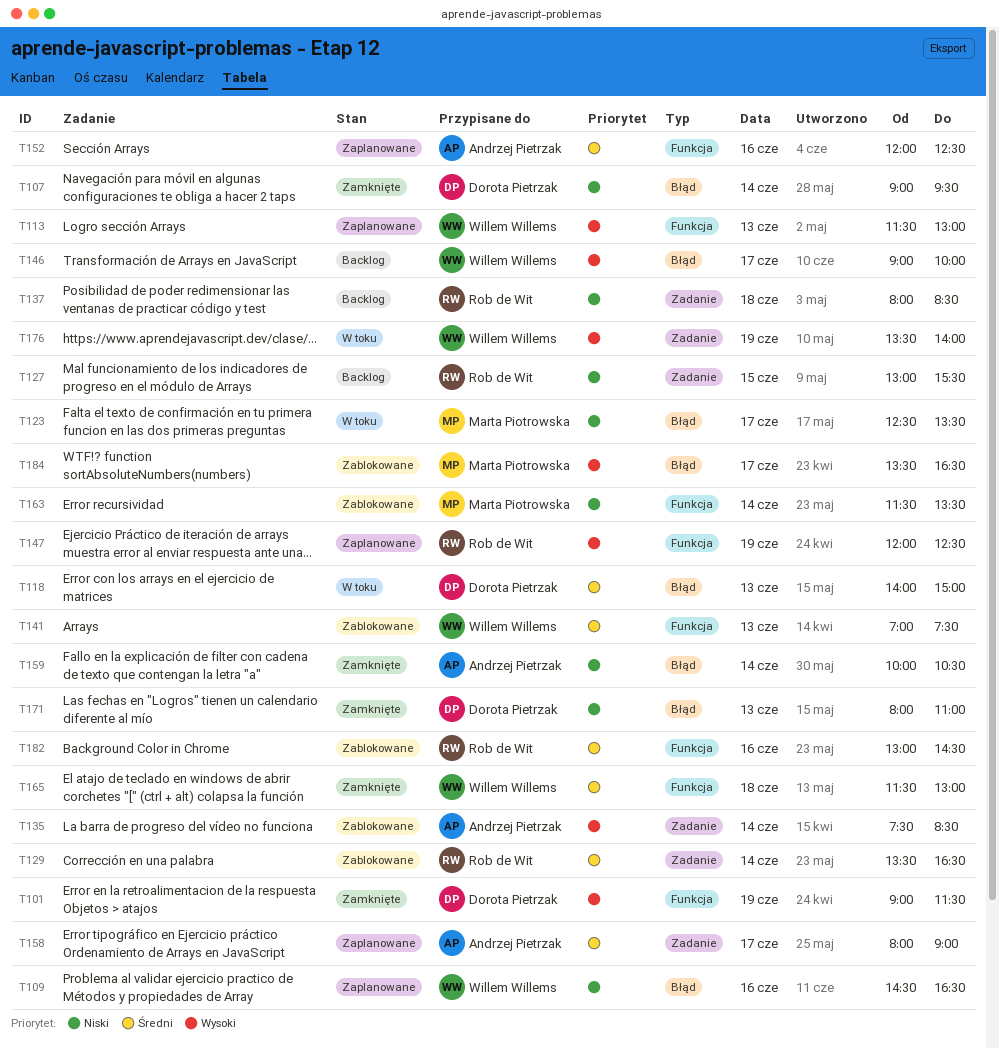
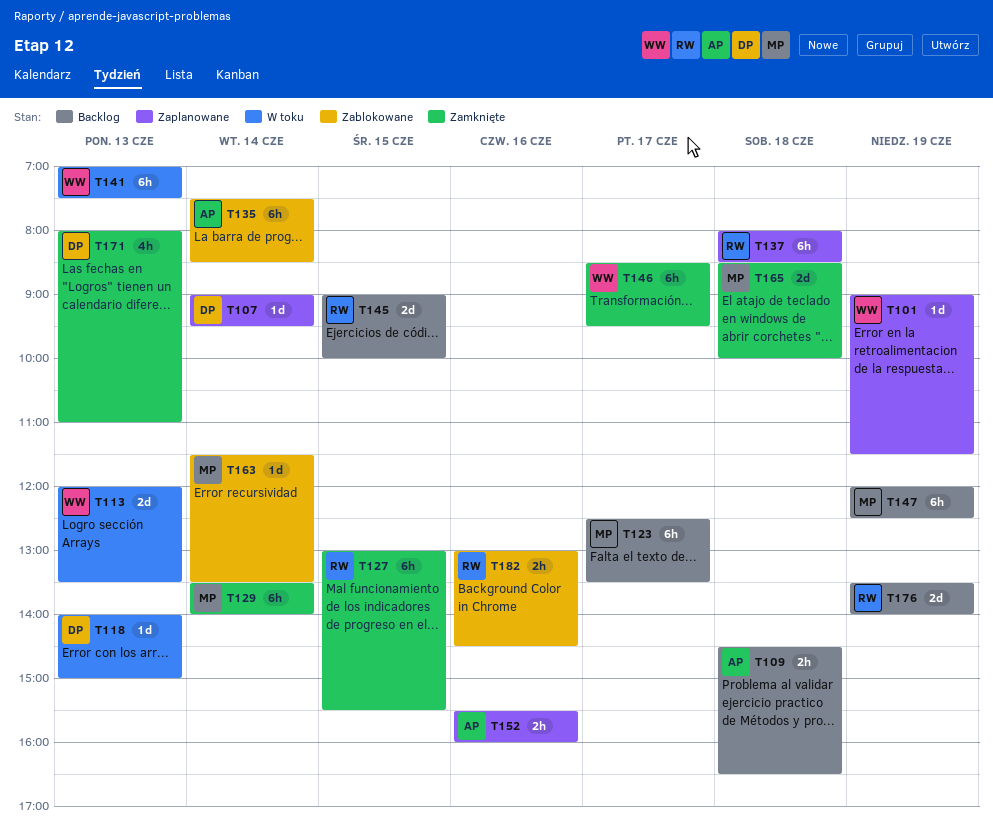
T101, status: Zamknięte -> Zaplanowane
T101, owner: Dorota Pietrzak -> Willem Willems
T107, status: Zamknięte -> Zaplanowane
T109, status: Zaplanowane -> Backlog
T109, owner: Willem Willems -> Andrzej Pietrzak
T109, day: Jun 16 -> Jun 18
T113, status: Zaplanowane -> W toku
T113, begins: 11:30 -> 12:00
T113, ends: 13:00 -> 13:30
T123, status: W toku -> Backlog
T127, status: Backlog -> Zamknięte
T129, status: Zablokowane -> Zamknięte
T129, owner: Rob de Wit -> Marta Piotrowska
T129, ends: 16:30 -> 14:00
T137, status: Backlog -> Zaplanowane
T141, status: Zablokowane -> W toku
T145: none -> present
T146, status: Backlog -> Zamknięte
T146, begins: 09:00 -> 08:30
T146, ends: 10:00 -> 09:30
T147, status: Zaplanowane -> Backlog
T147, owner: Rob de Wit -> Marta Piotrowska
T152, begins: 12:00 -> 15:30
T152, ends: 12:30 -> 16:00
T158: present -> none
T159: present -> none
T165, owner: Willem Willems -> Marta Piotrowska
T165, begins: 11:30 -> 08:30
T165, ends: 13:00 -> 10:00
T176, status: W toku -> Backlog
T176, owner: Willem Willems -> Rob de Wit
T184: present -> none

